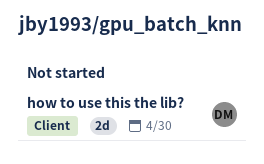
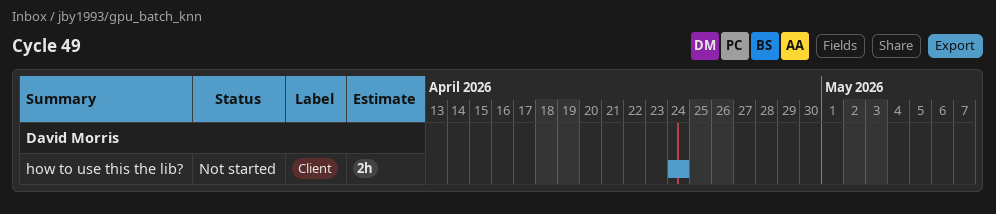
how to use this the lib?, estimate: 2d -> 2h
how to use this the lib?, due: Apr 30 -> Apr 24

